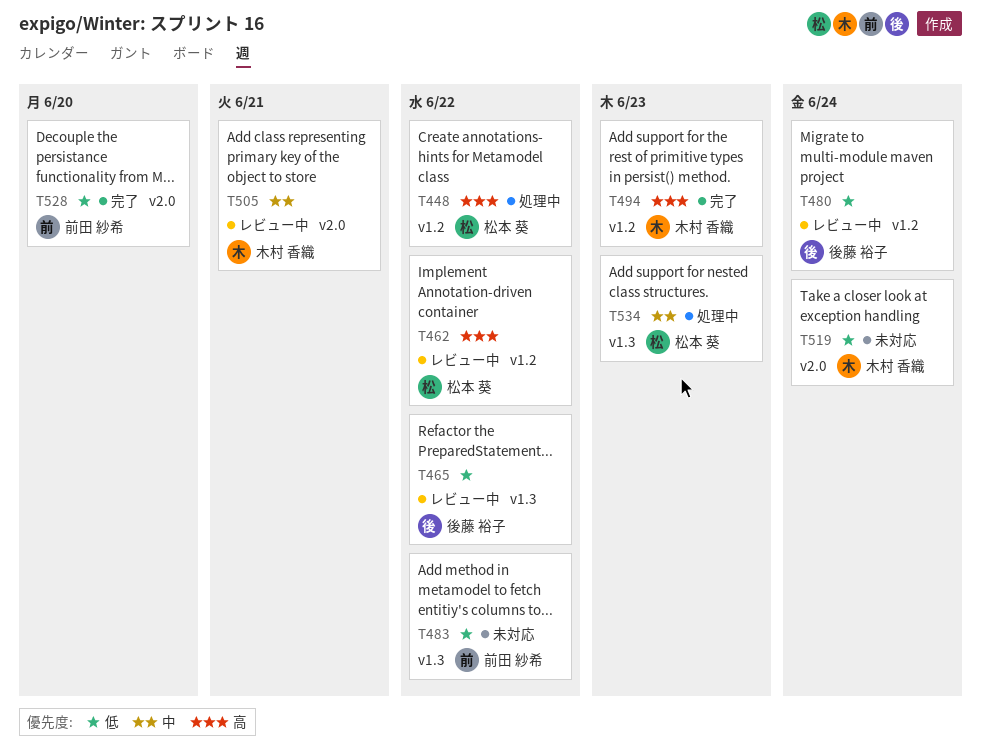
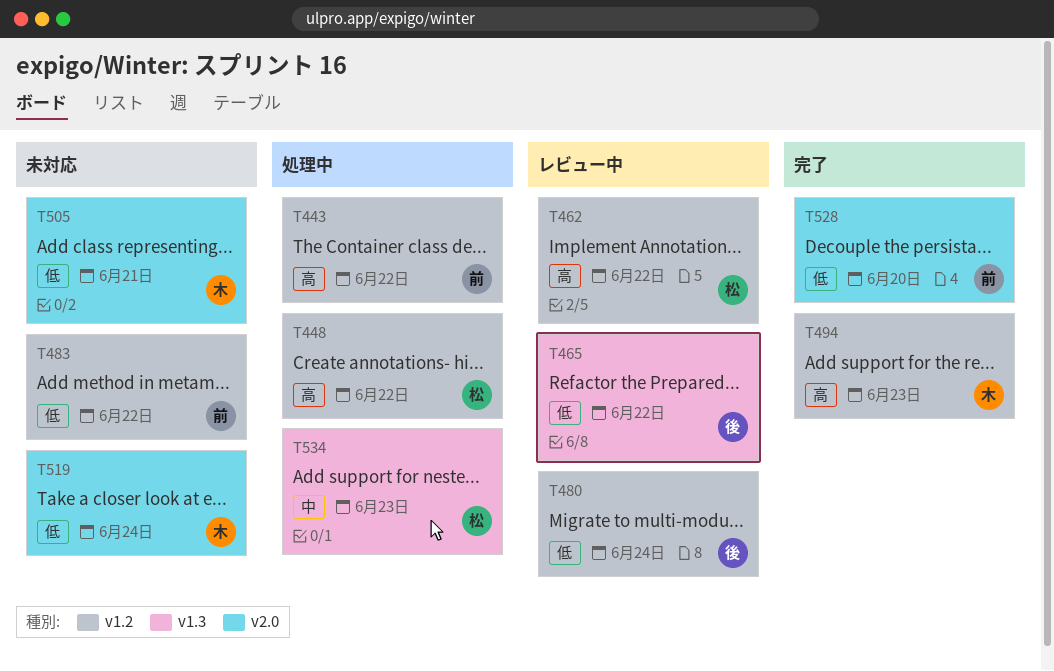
T443: none -> present
T483, label: v1.3 -> v1.2
T505, status: レビュー中 -> 未対応
T505, priority: 中 -> 低

